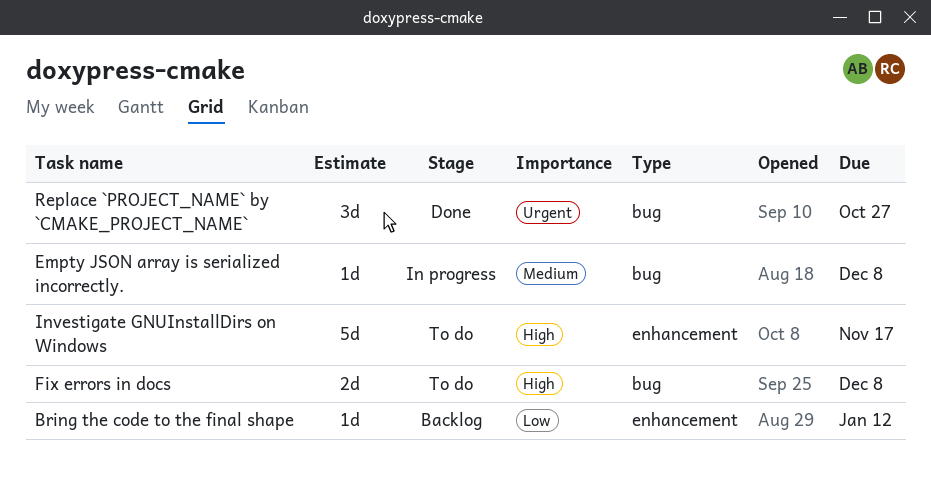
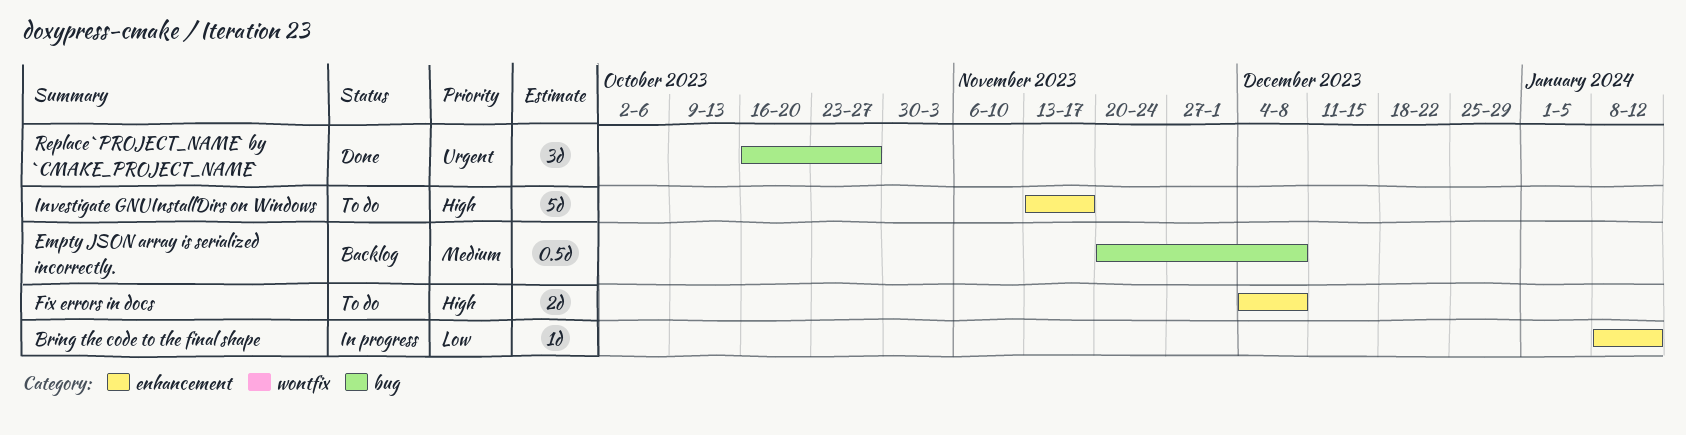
Bring the code to the final shape, status: Backlog -> In progress
Empty JSON array is serialized incorrectly., status: In progress -> Backlog
Empty JSON array is serialized incorrectly., estimate: 1d -> 0.5d
Fix errors in docs, label: bug -> enhancement

